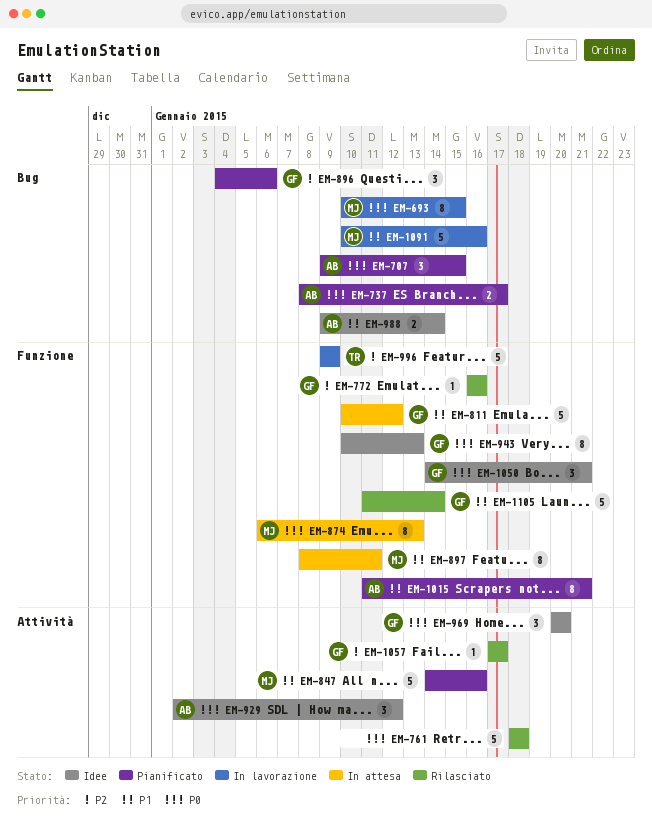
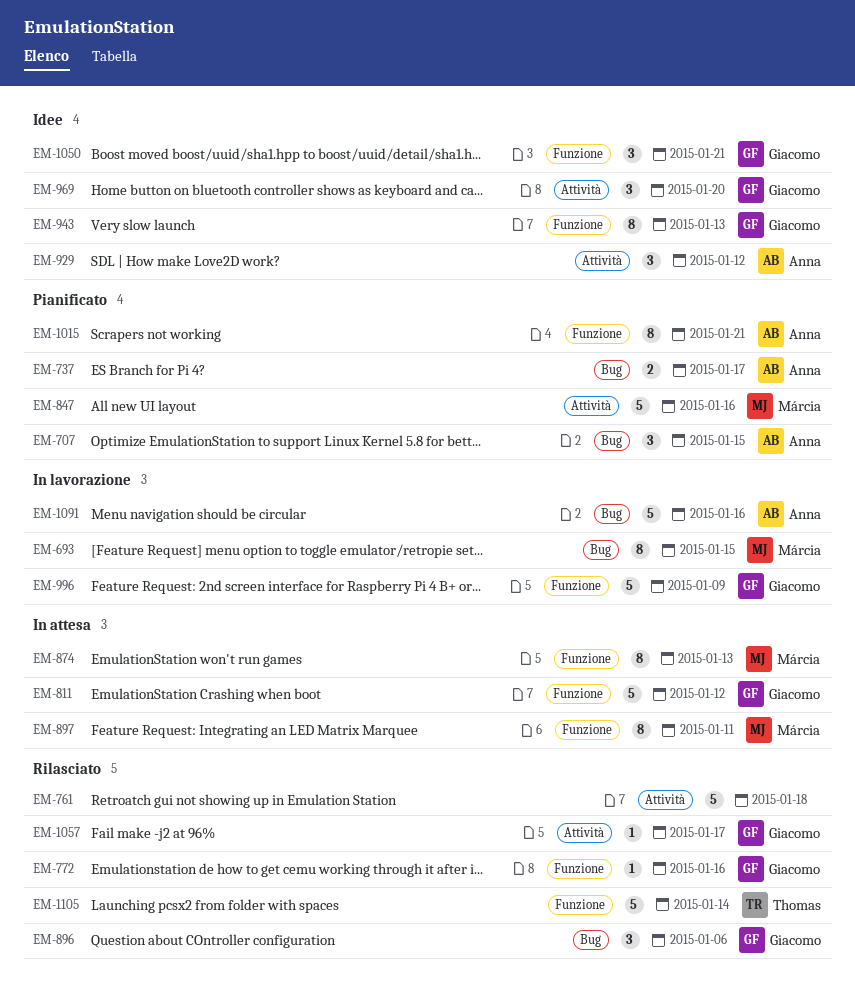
EM-896, status: Pianificato -> Rilasciato
EM-988: present -> none
EM-996, owner: Thomas -> Giacomo
EM-1091, owner: Márcia -> Anna
EM-1105, owner: Giacomo -> Thomas

